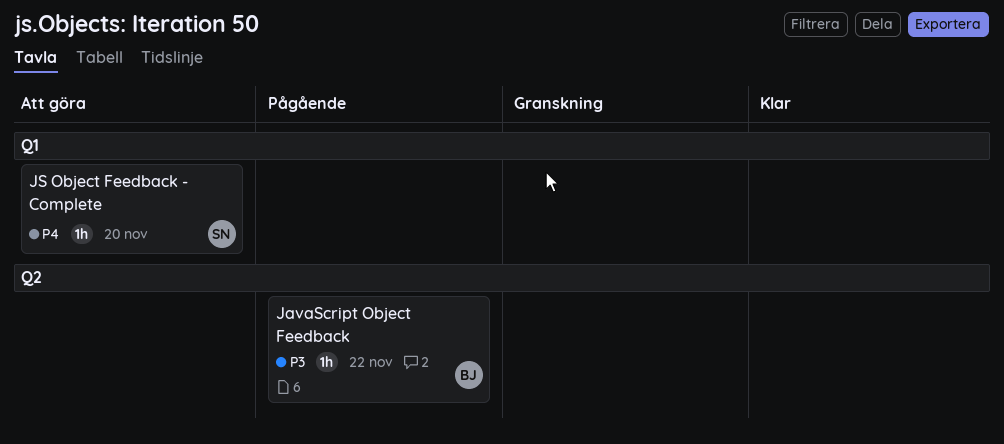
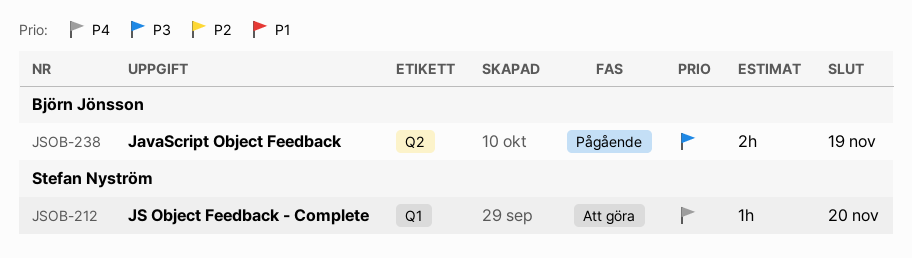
JavaScript Object Feedback, estimate: 1h -> 2h
JavaScript Object Feedback, due: Nov 22 -> Nov 19

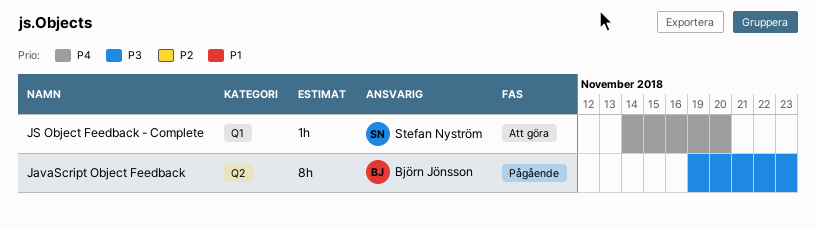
JavaScript Object Feedback, estimate: 2h -> 8h
JavaScript Object Feedback, due: Nov 19 -> Nov 23

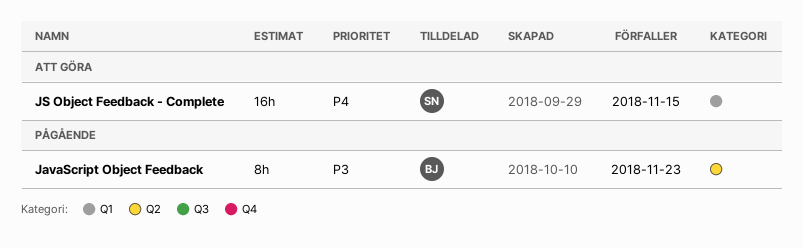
JS Object Feedback - Complete, estimate: 1h -> 16h
JS Object Feedback - Complete, due: Nov 20 -> Nov 15

